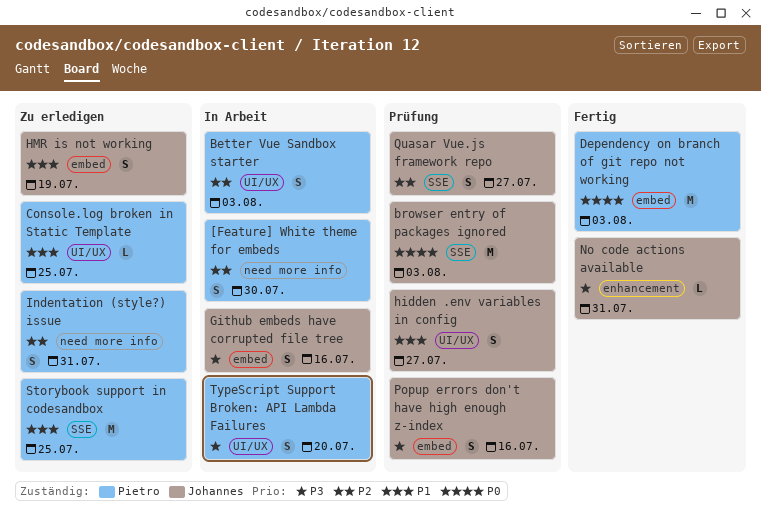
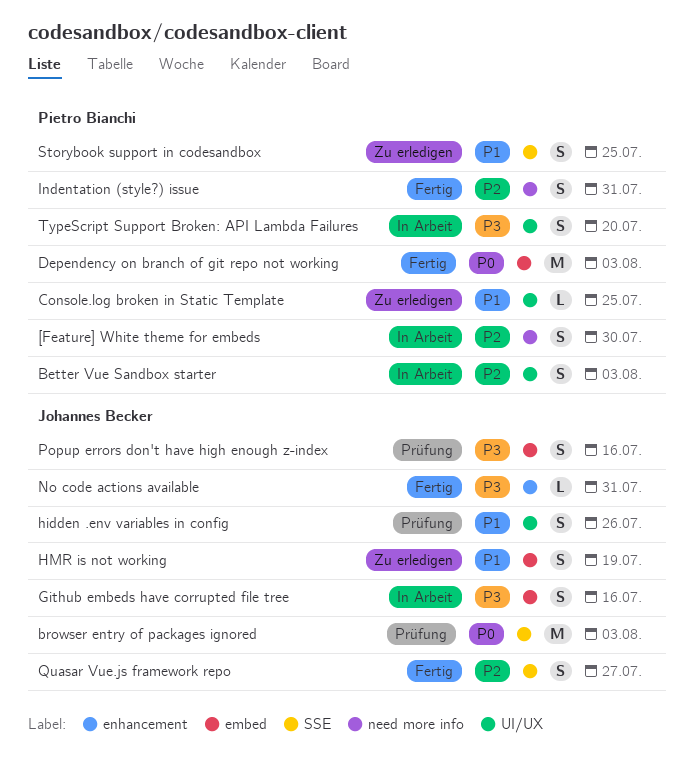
hidden .env variables in config, due: Jul 27 -> Jul 26
Indentation (style?) issue, status: Zu erledigen -> Fertig
Quasar Vue.js framework repo, status: Prüfung -> Fertig
Storybook support in codesandbox, estimate: M -> S

